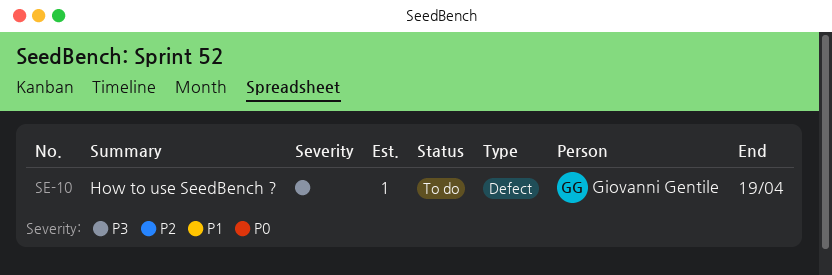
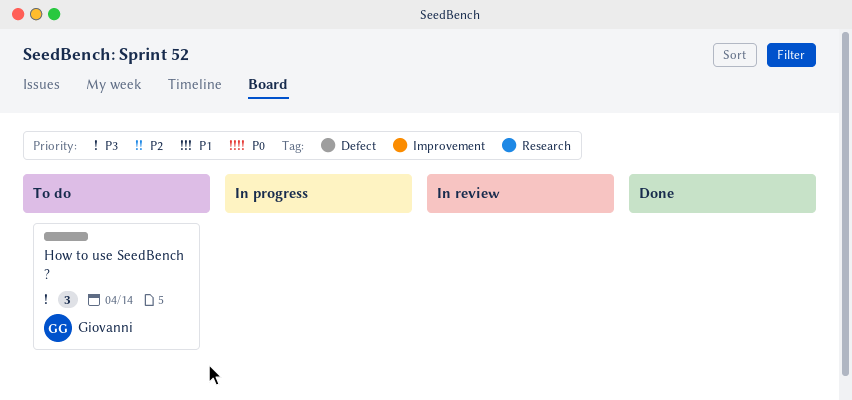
How to use SeedBench ?, estimate: 1 -> 3
How to use SeedBench ?, due: Apr 19 -> Apr 14

